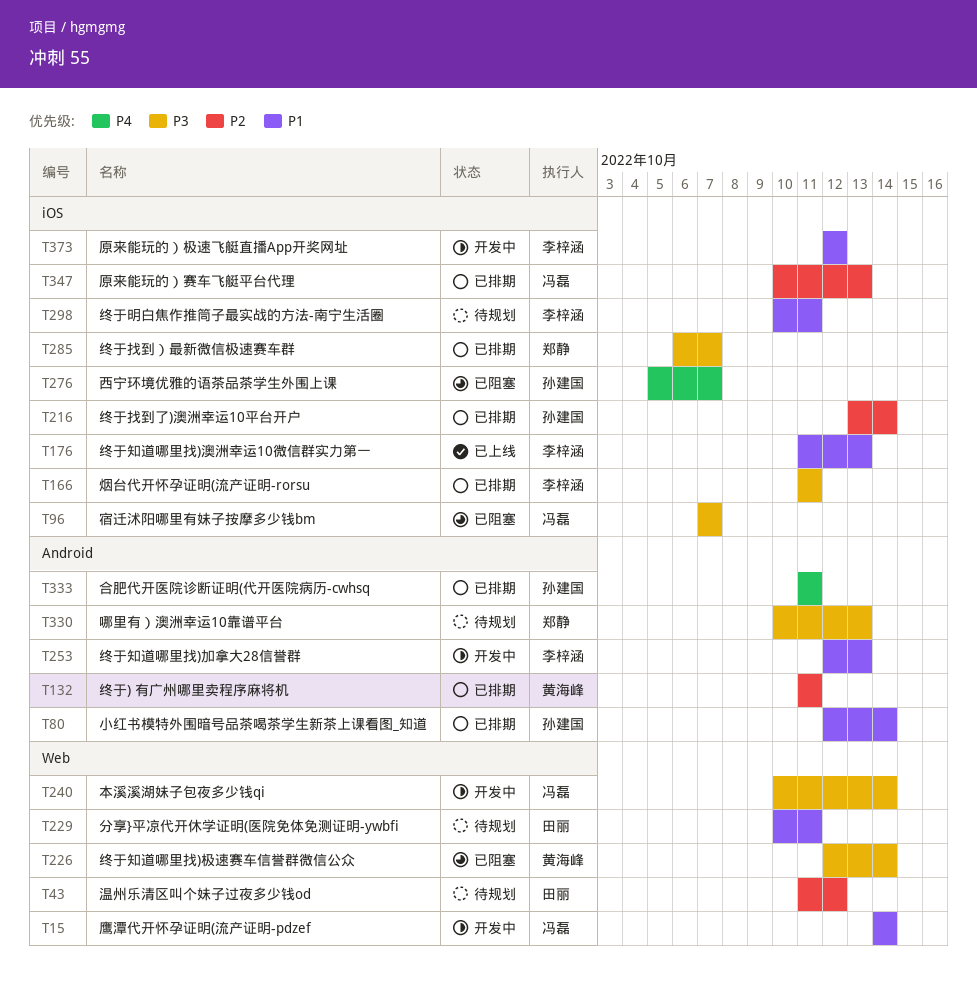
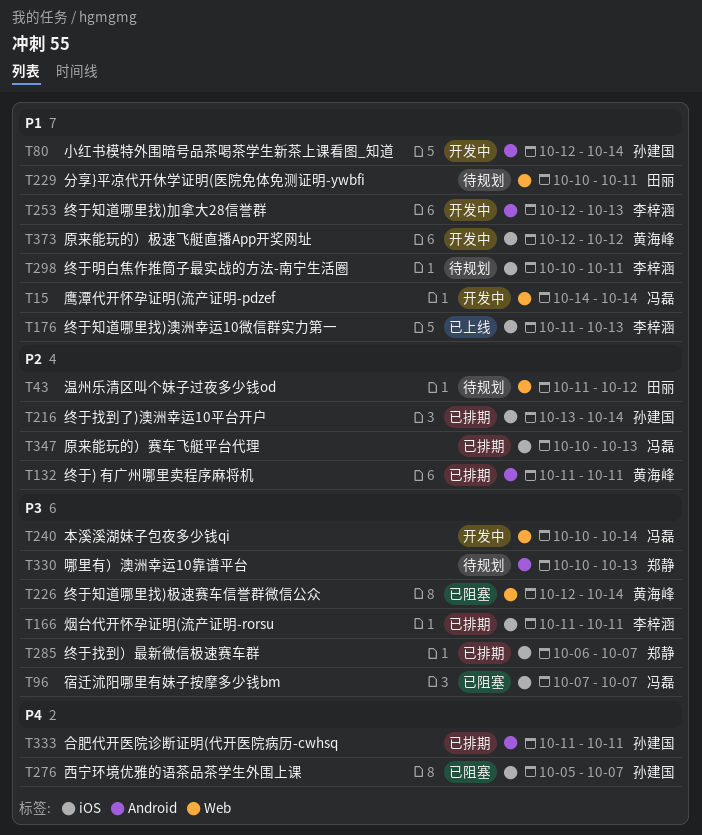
T80, status: 已排期 -> 开发中
T373, owner: 李梓涵 -> 黄海峰

